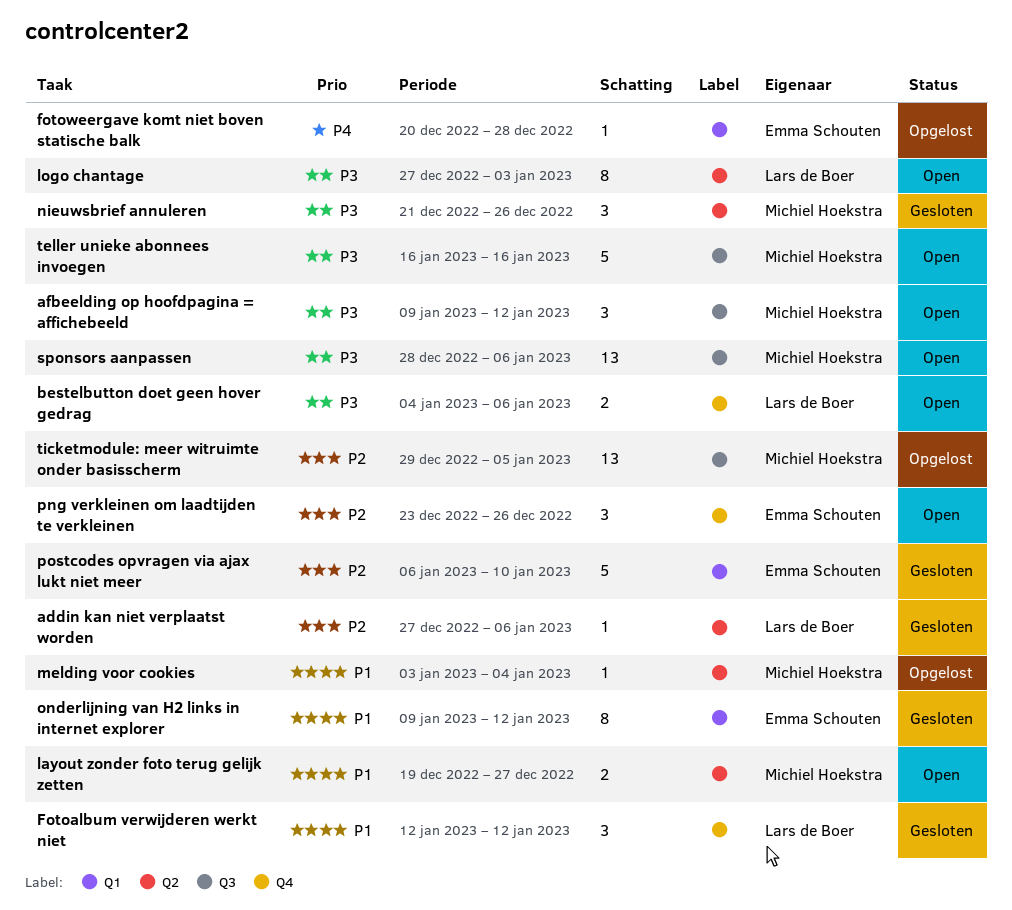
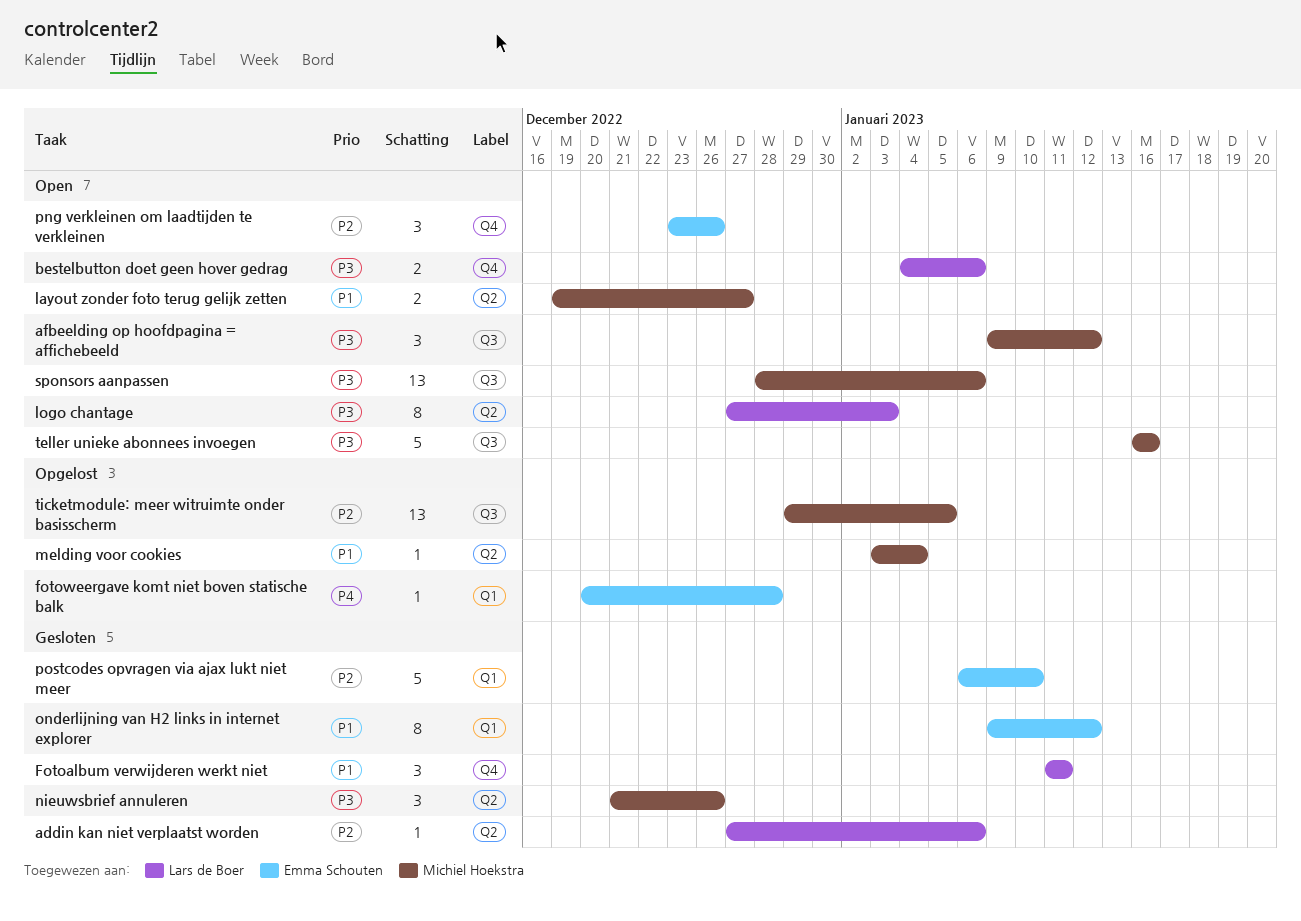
Fotoalbum verwijderen werkt niet, start: Jan 12 -> Jan 11
Fotoalbum verwijderen werkt niet, due: Jan 12 -> Jan 11

